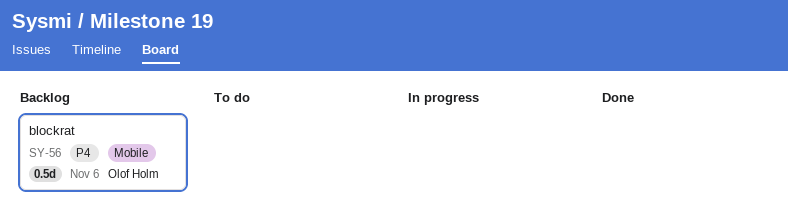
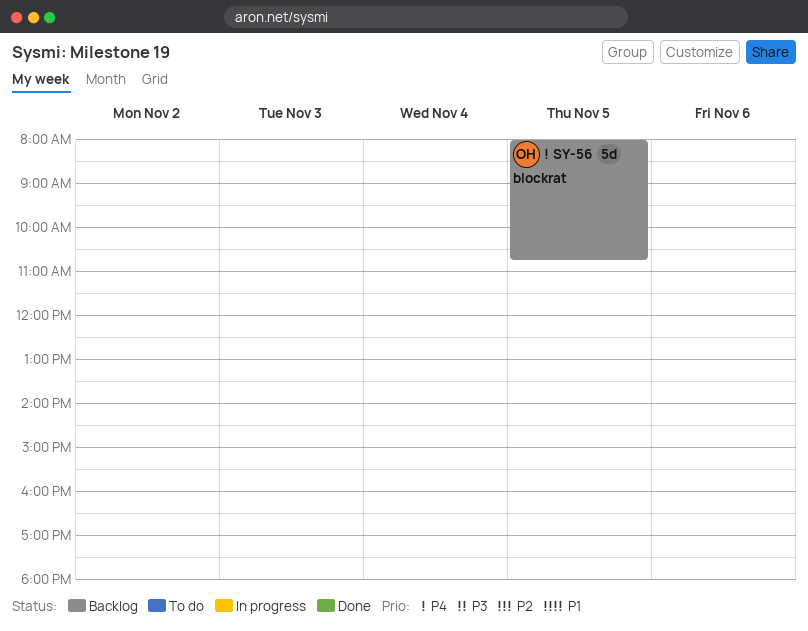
SY-56, estimate: 0.5d -> 5d
SY-56, day: Nov 6 -> Nov 5

